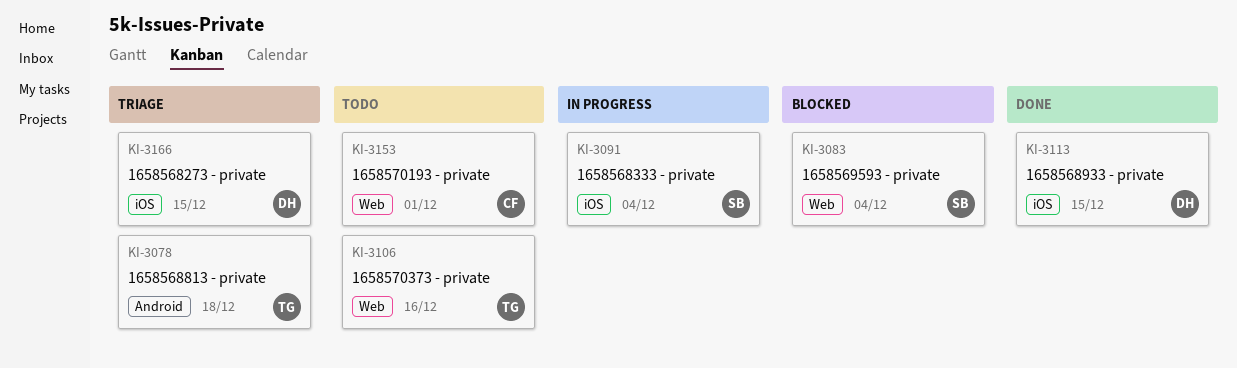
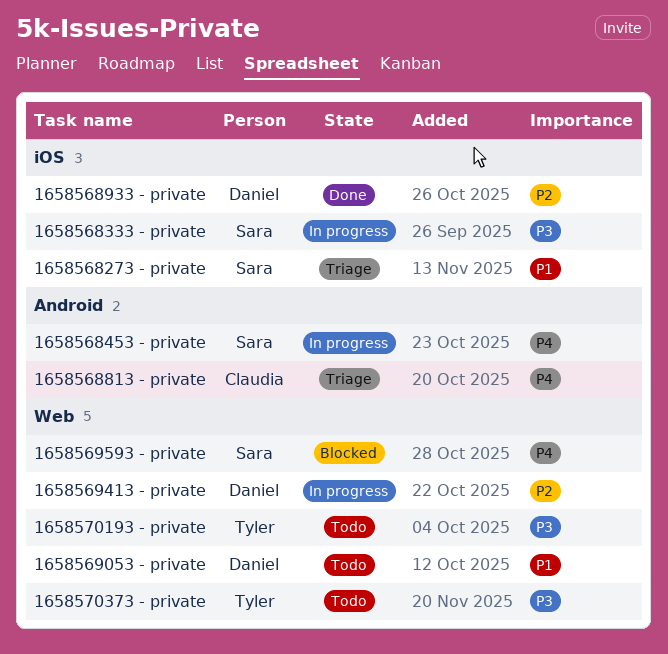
1658568273 - private, owner: Daniel -> Sara
1658568453 - private: none -> present
1658568813 - private, owner: Tyler -> Claudia
1658569053 - private: none -> present
1658569413 - private: none -> present
1658570193 - private, owner: Claudia -> Tyler

